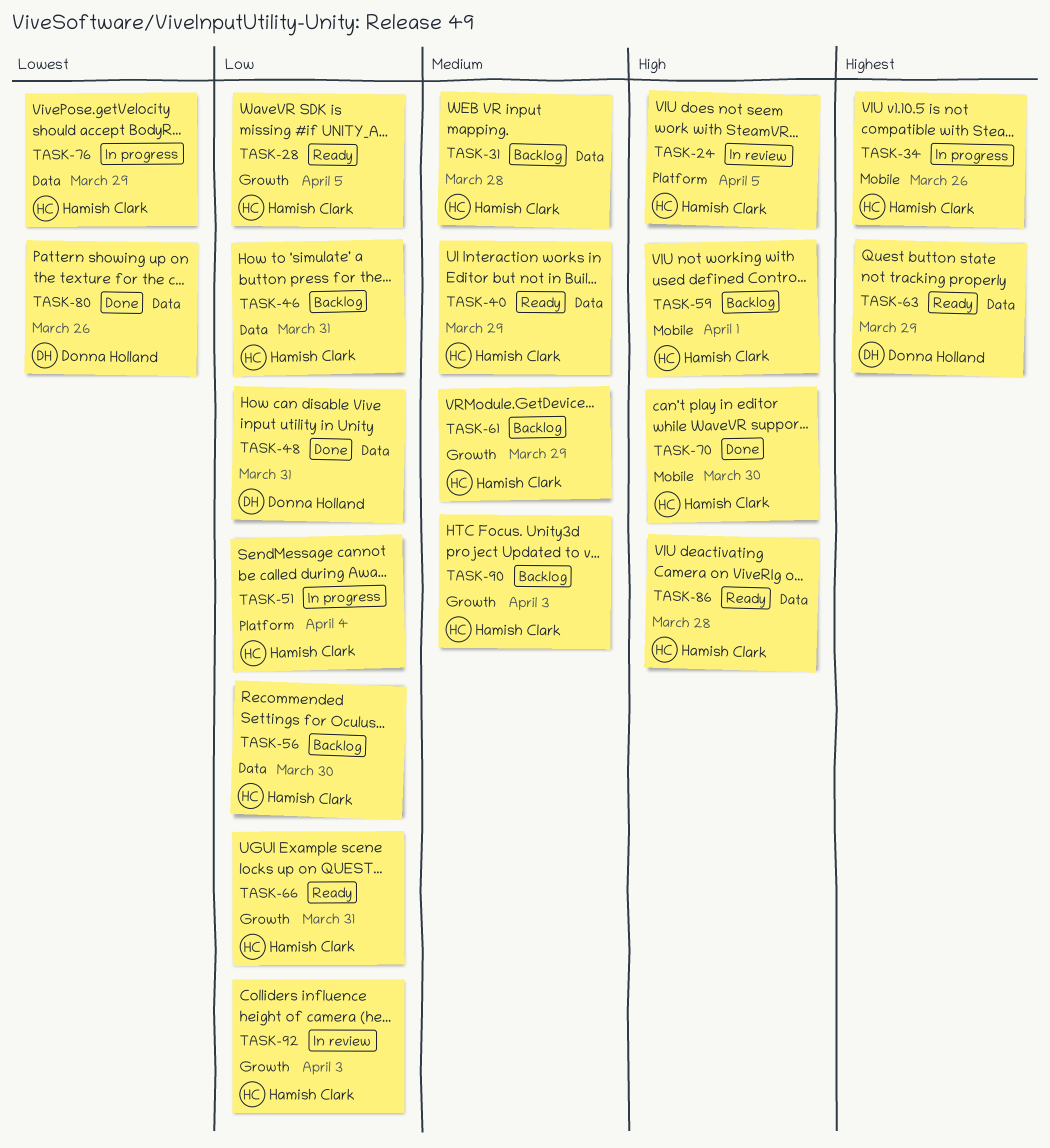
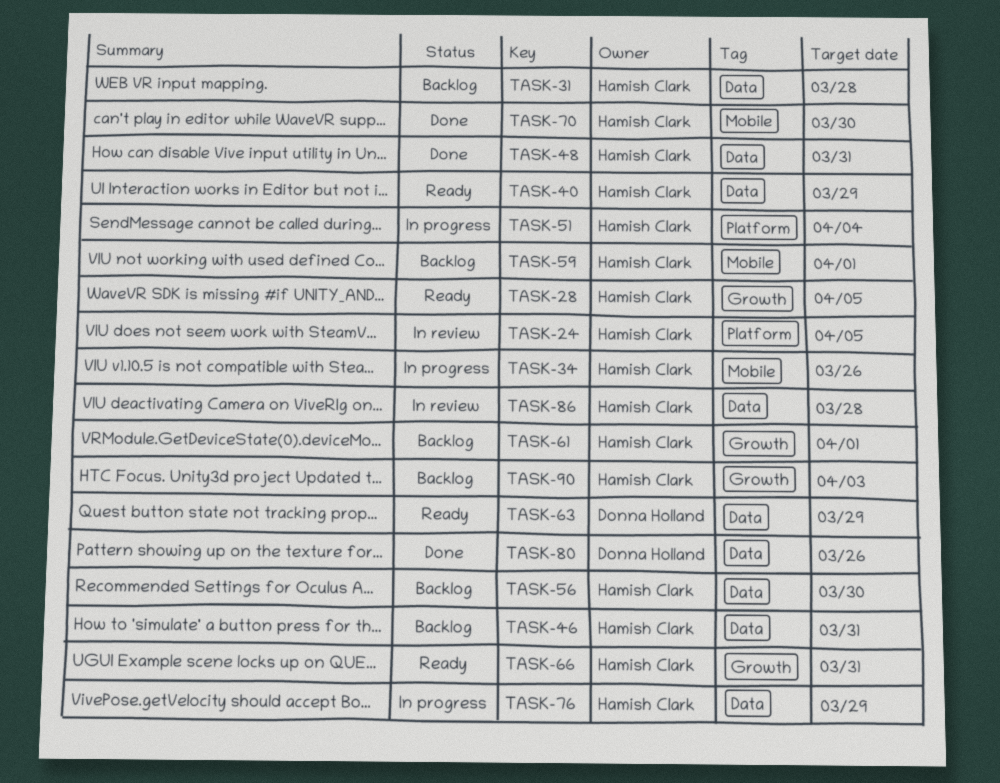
TASK-48, owner: Donna Holland -> Hamish Clark
TASK-61, due: Mar 29 -> Apr 1
TASK-86, status: Ready -> In review
TASK-92: present -> none

